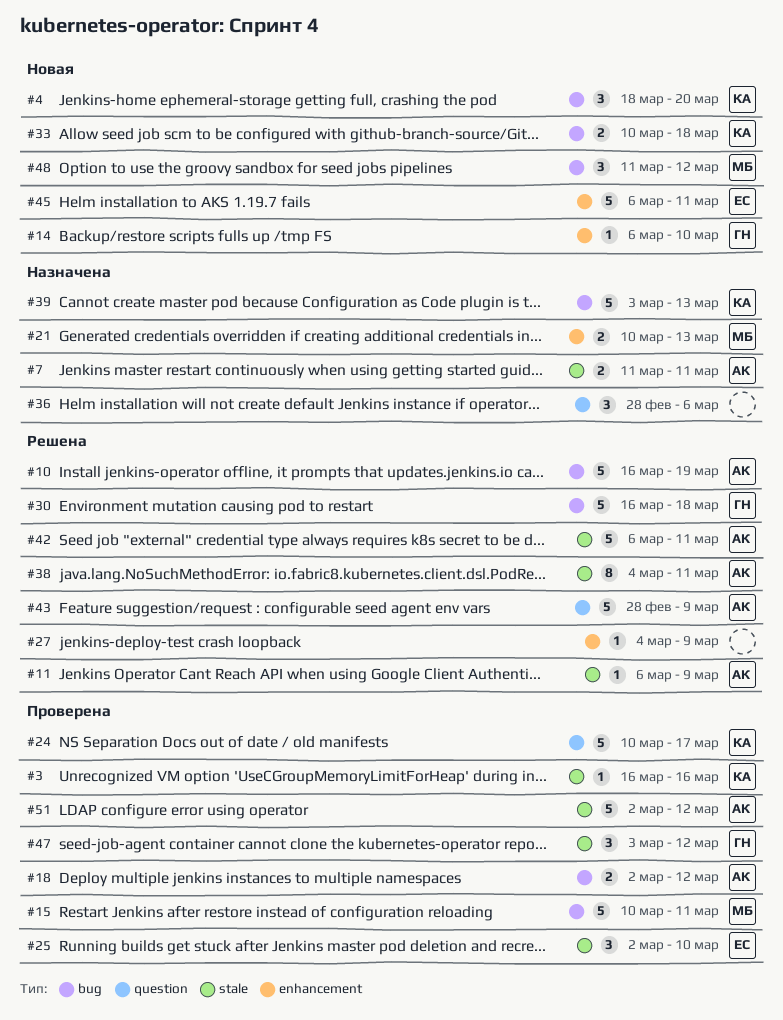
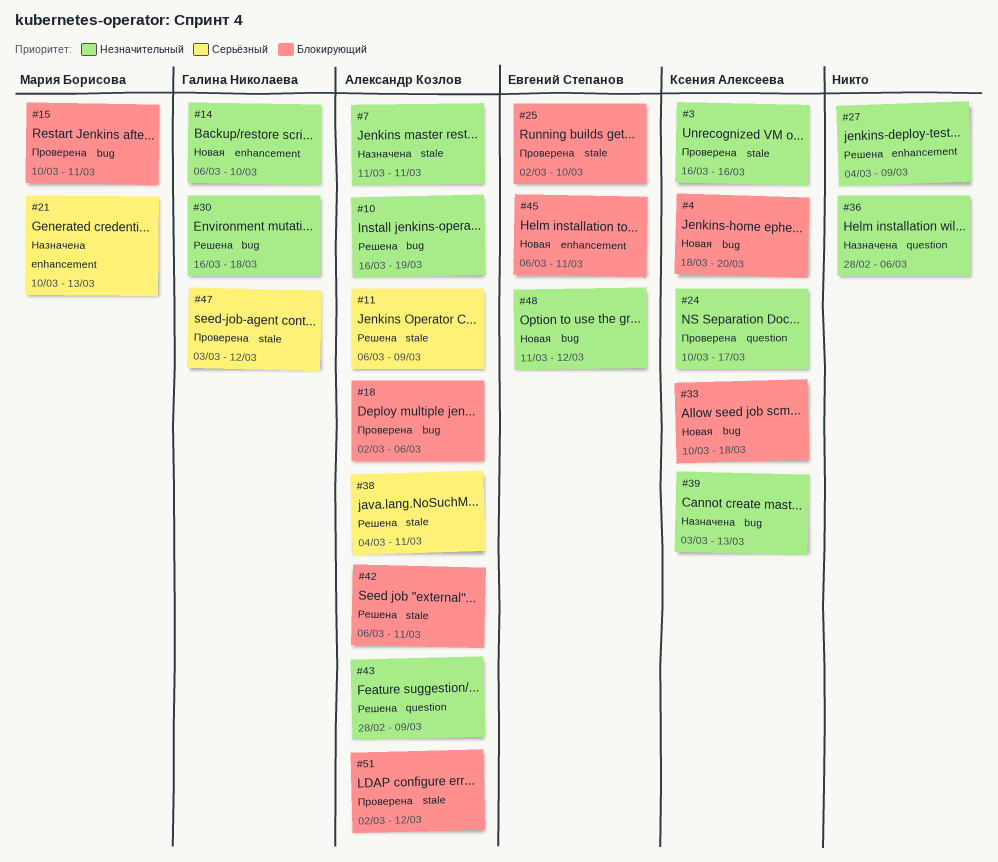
#18, due: Mar 12 -> Mar 6
#48, owner: Мария Борисова -> Евгений Степанов

